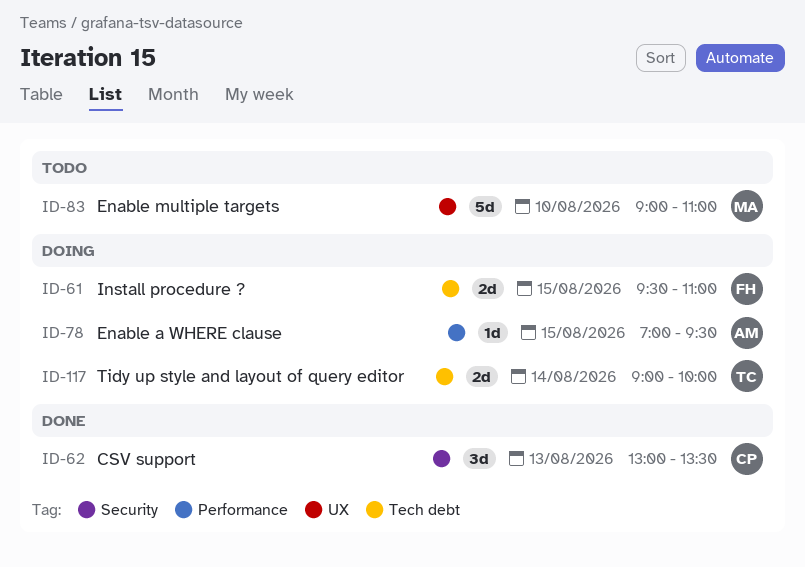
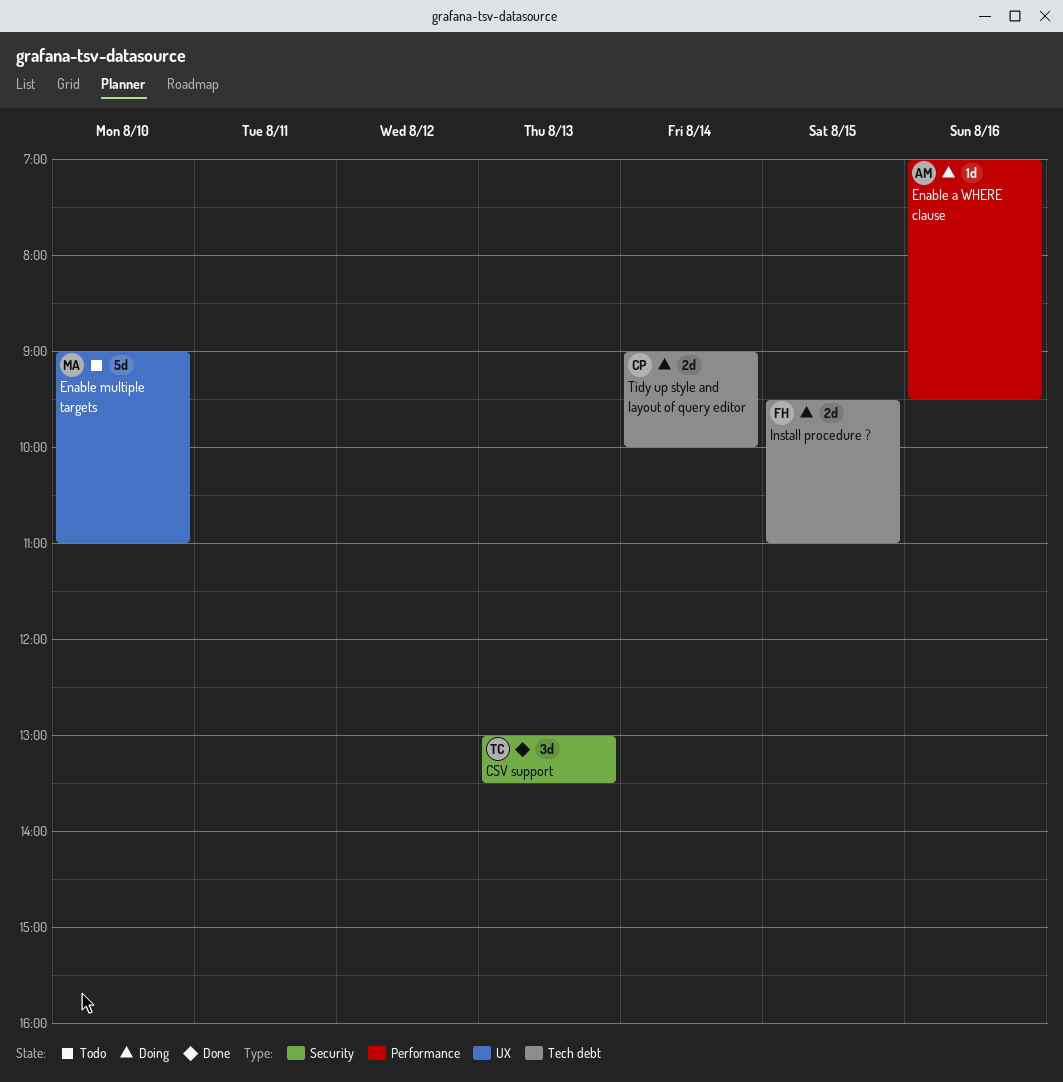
CSV support, owner: CP -> TC
Enable a WHERE clause, day: Aug 15 -> Aug 16
Tidy up style and layout of query editor, owner: TC -> CP

